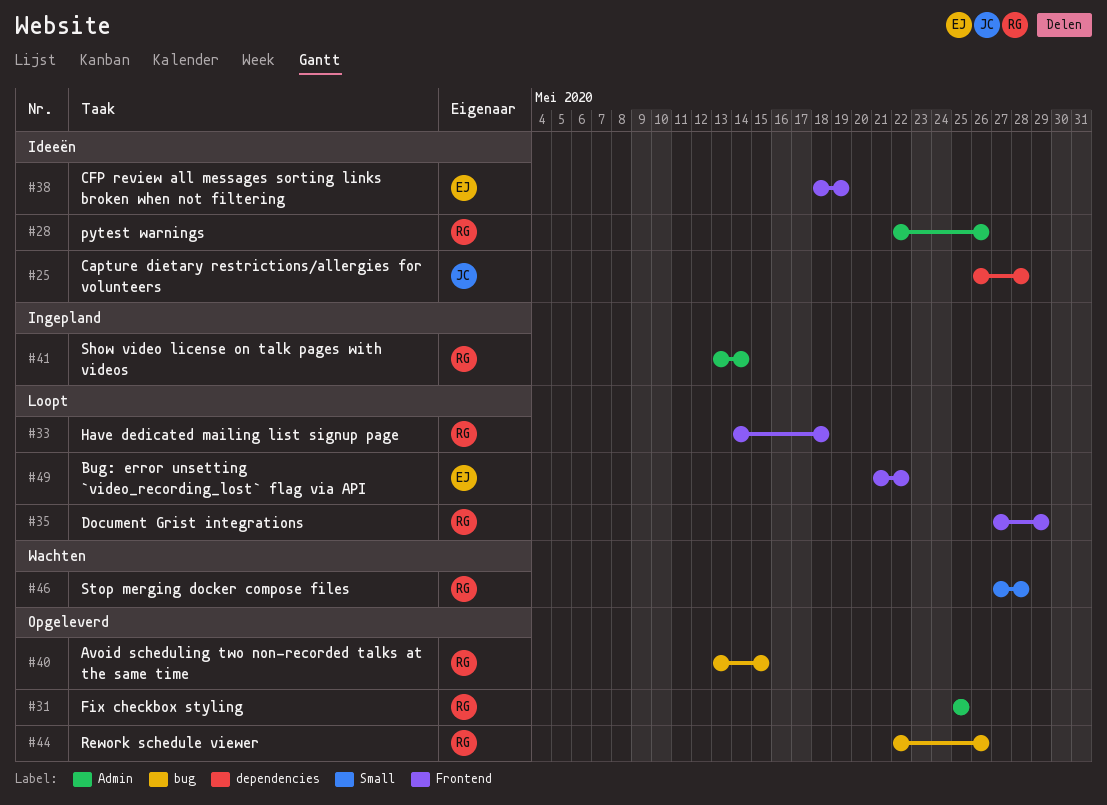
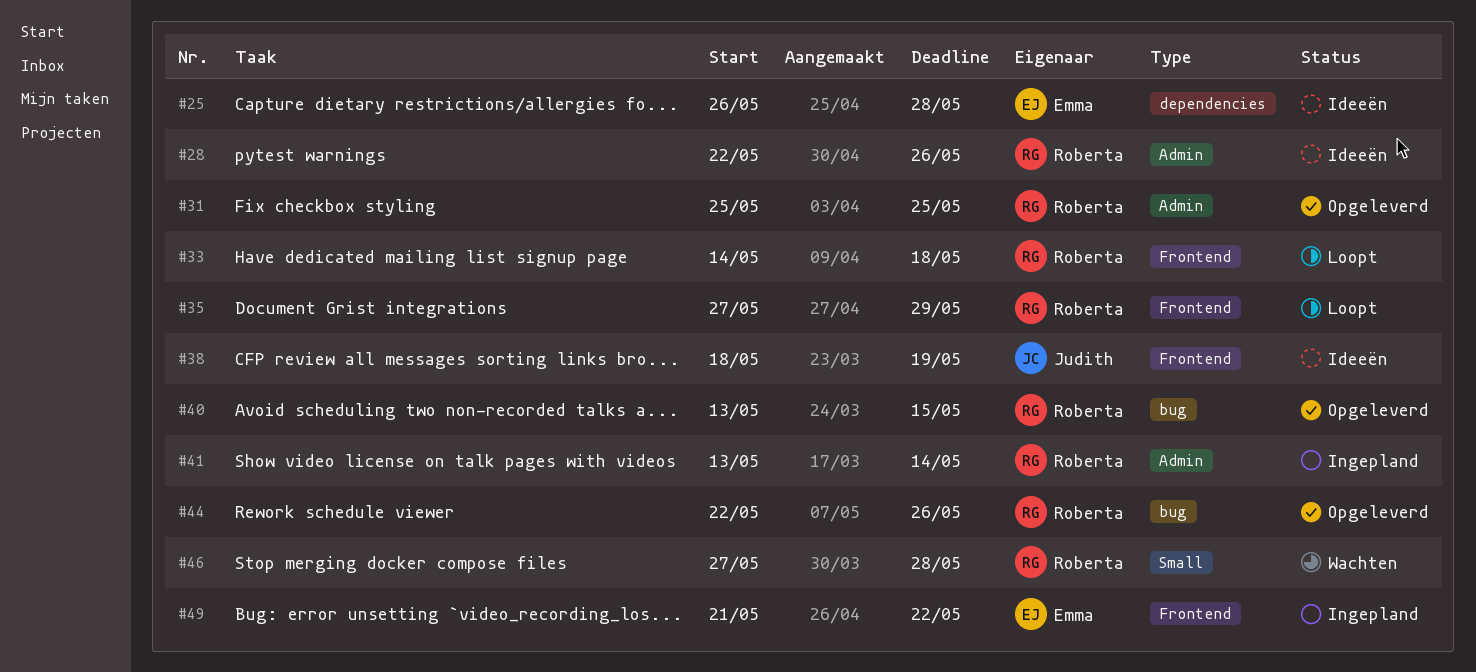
#25, owner: Judith -> Emma
#38, owner: Emma -> Judith
#49, status: Loopt -> Ingepland

